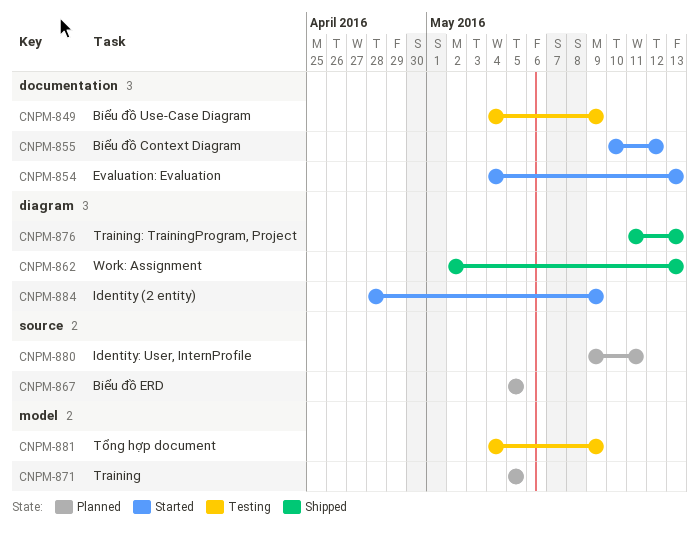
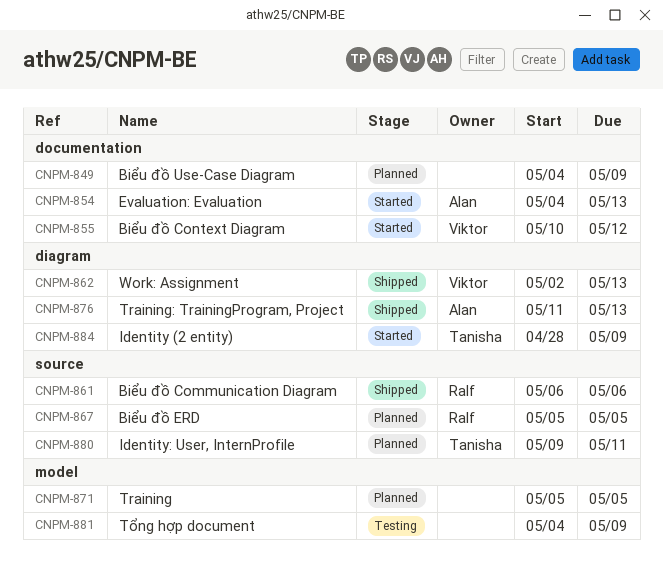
CNPM-849, status: Testing -> Planned
CNPM-861: none -> present

